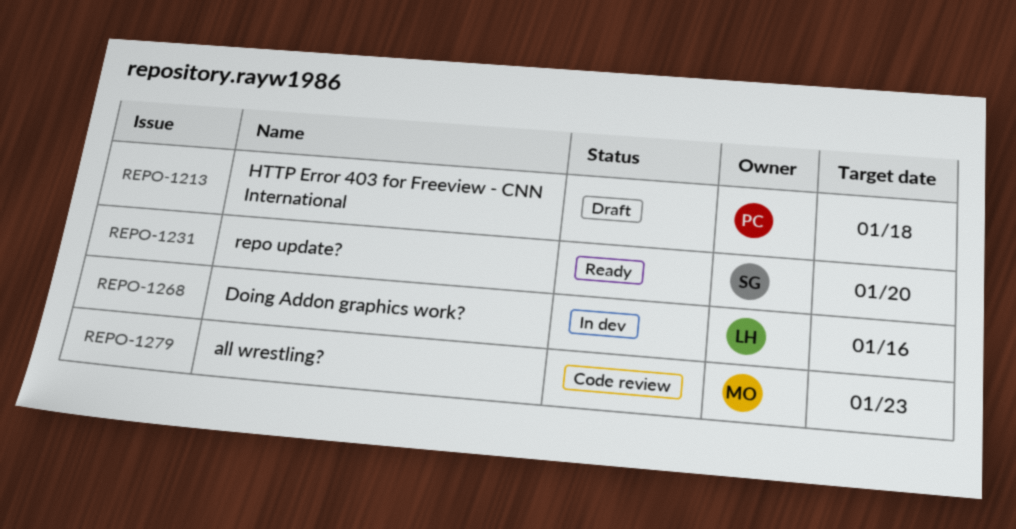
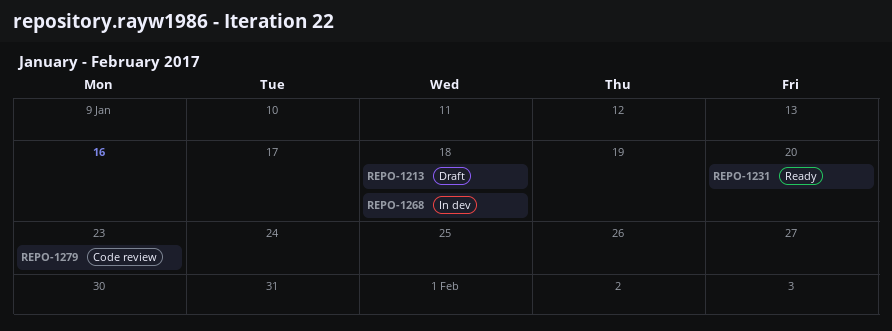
REPO-1268, due: Jan 16 -> Jan 18

